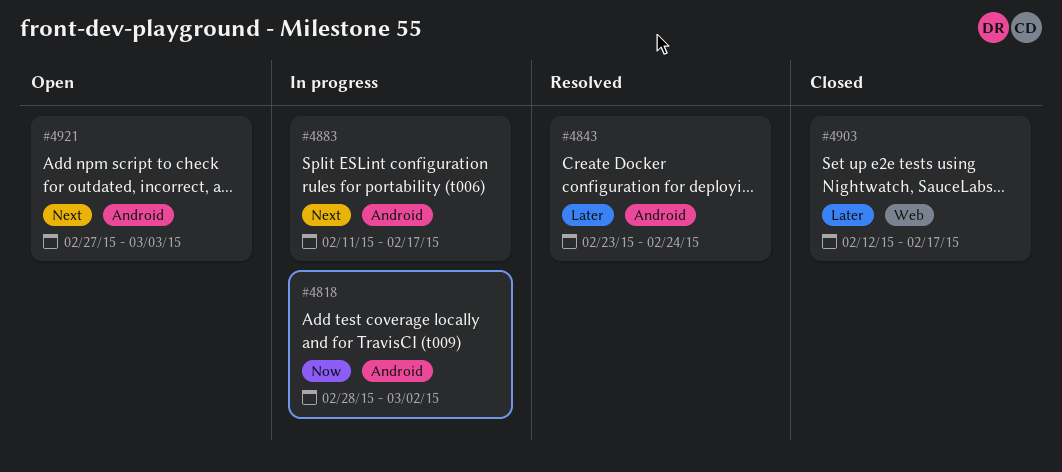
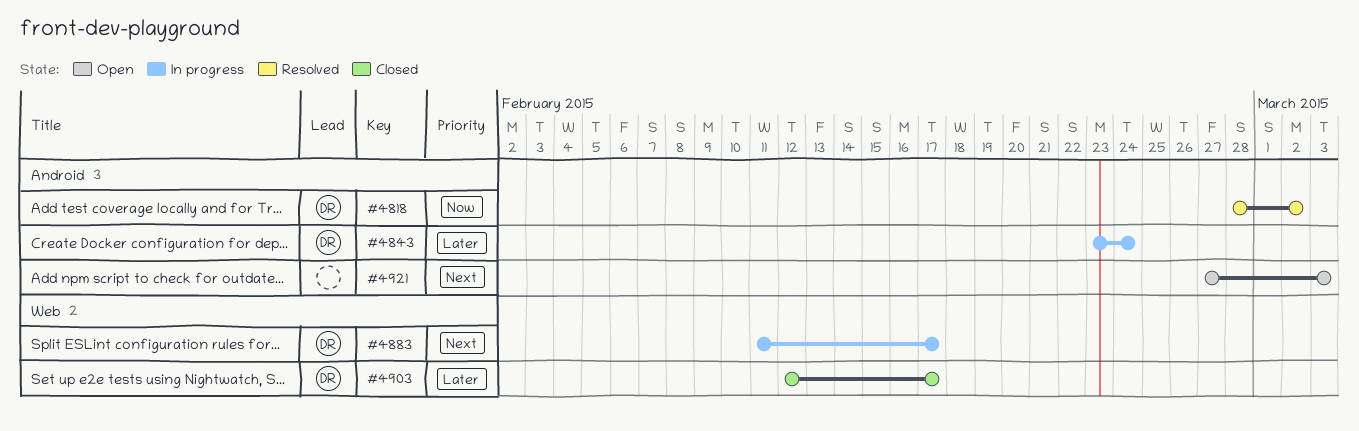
#4818, status: In progress -> Resolved
#4843, status: Resolved -> In progress
#4883, label: Android -> Web

